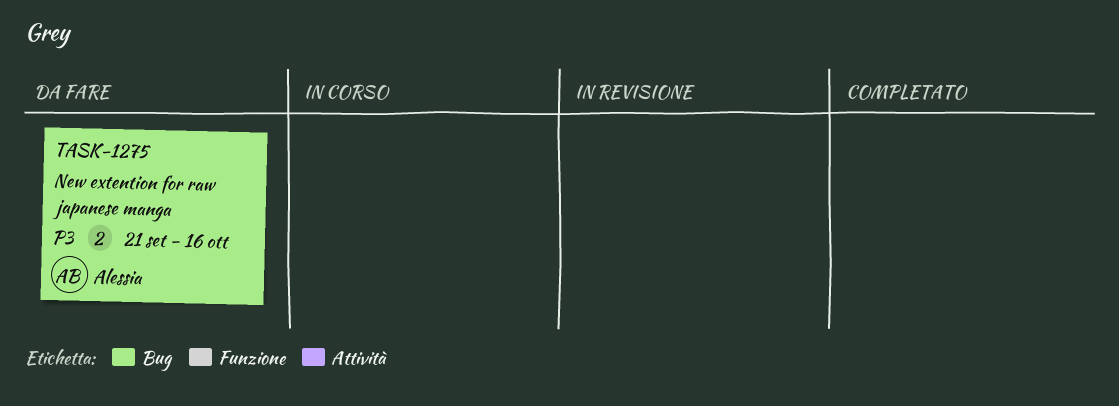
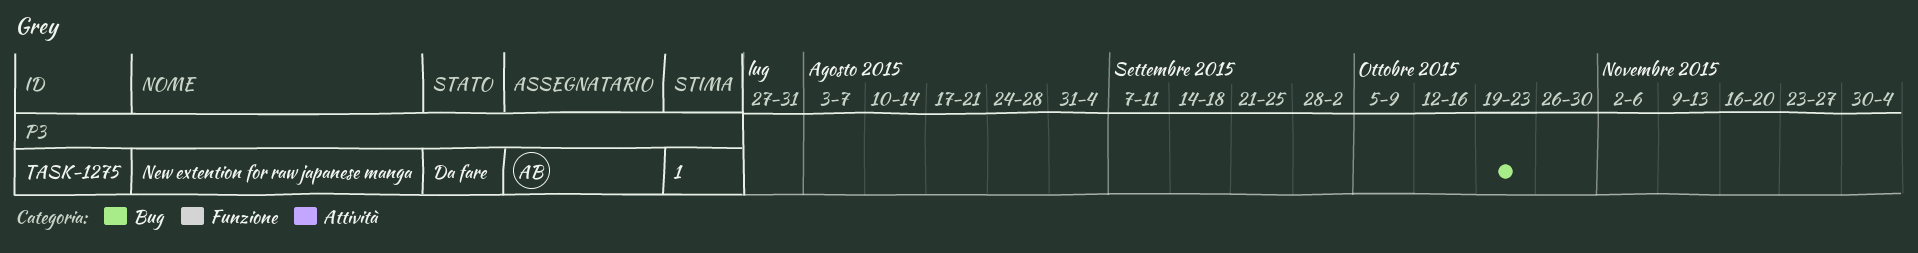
TASK-1275, estimate: 2 -> 1
TASK-1275, start: Sep 21 -> Oct 19
TASK-1275, due: Oct 16 -> Oct 23

